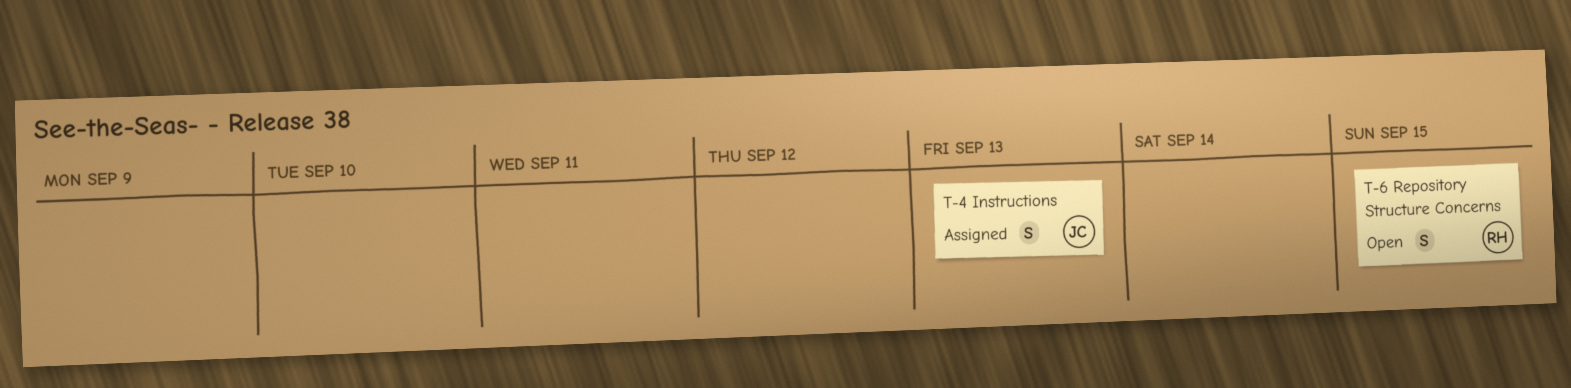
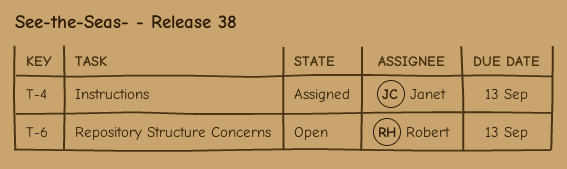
T-6, due: Sep 15 -> Sep 13

